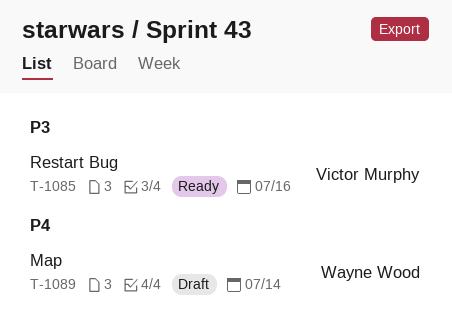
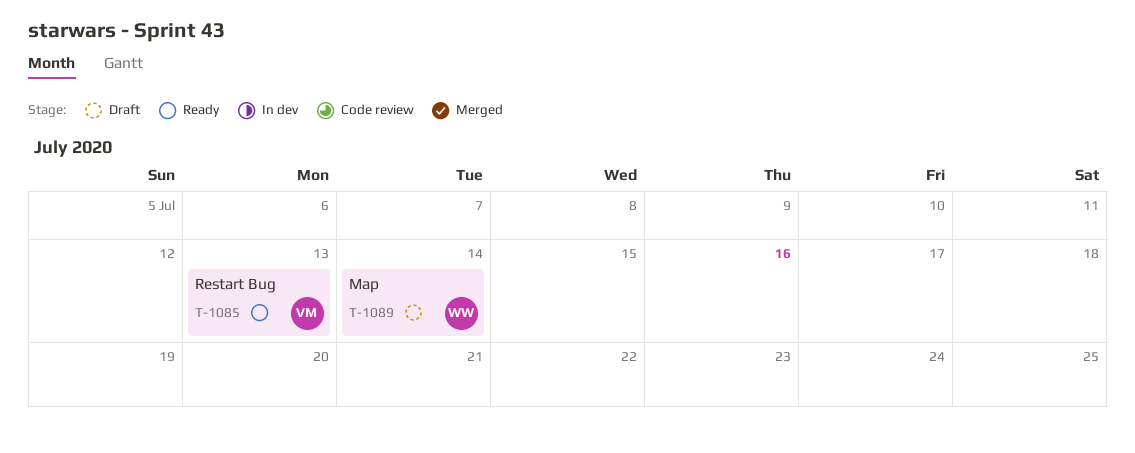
T-1085, due: Jul 16 -> Jul 13

